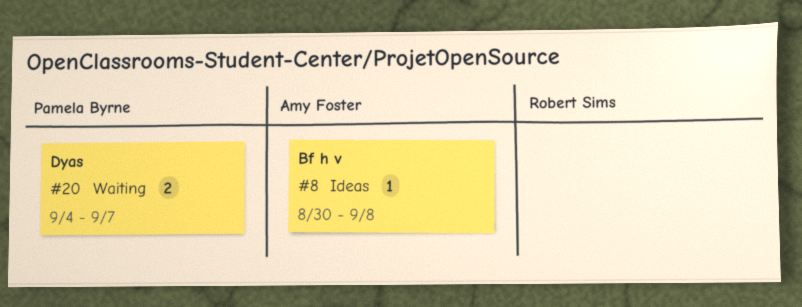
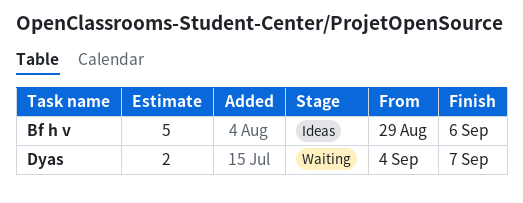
Bf h v, estimate: 1 -> 5
Bf h v, start: Aug 30 -> Aug 29
Bf h v, due: Sep 8 -> Sep 6

